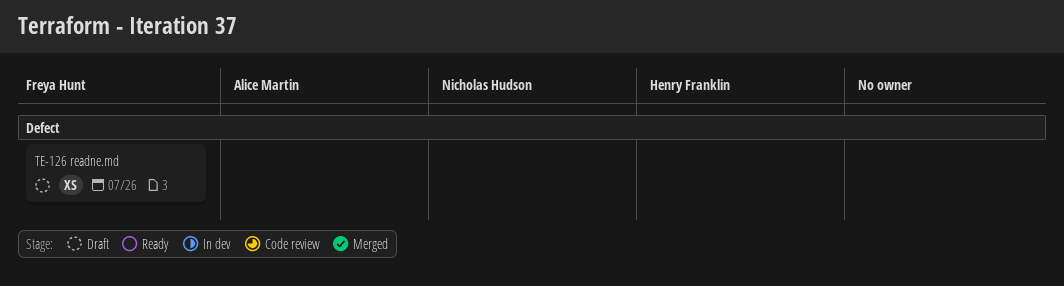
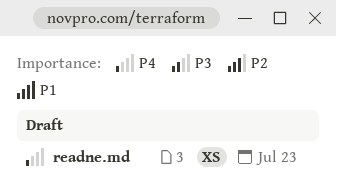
readne.md, due: Jul 26 -> Jul 23

